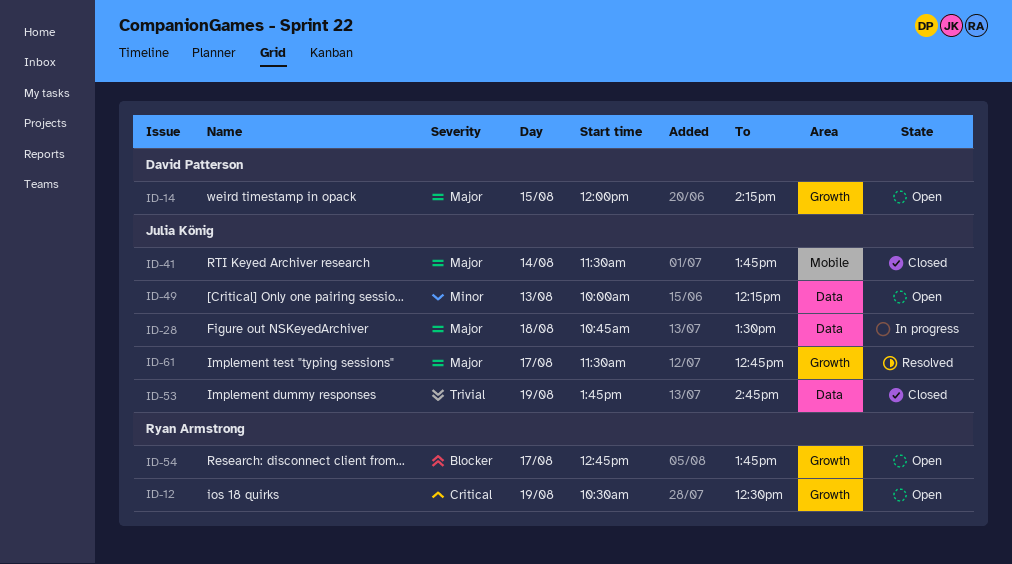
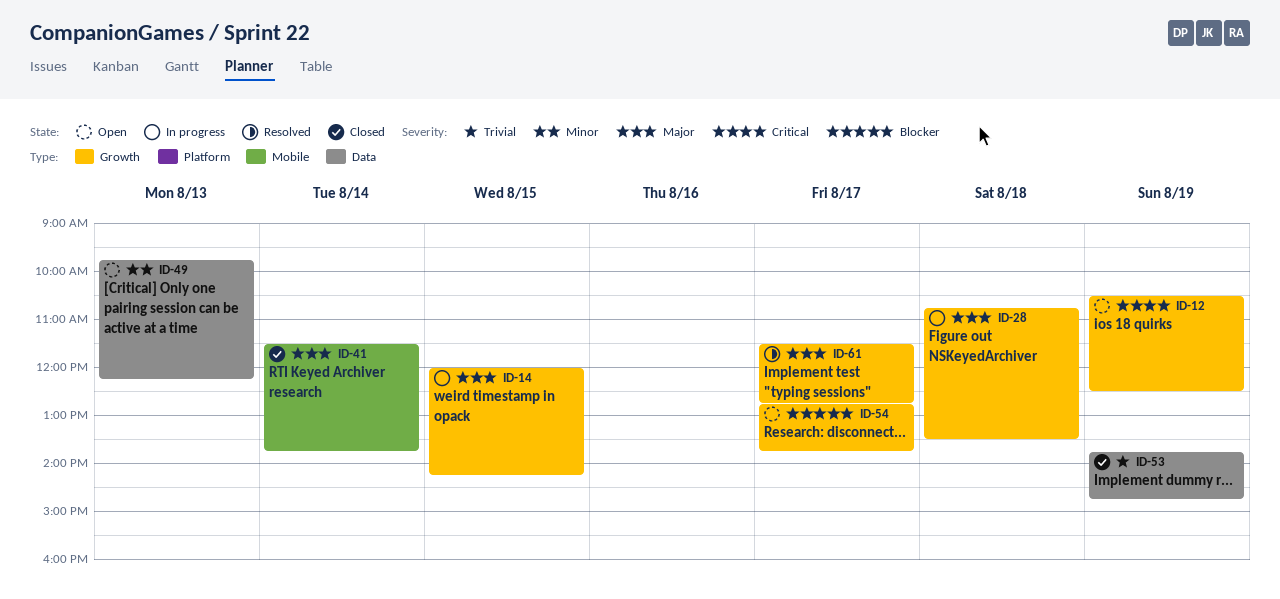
ID-14, status: Open -> In progress
ID-28, label: Data -> Growth
ID-49, begins: 10:00 -> 09:45

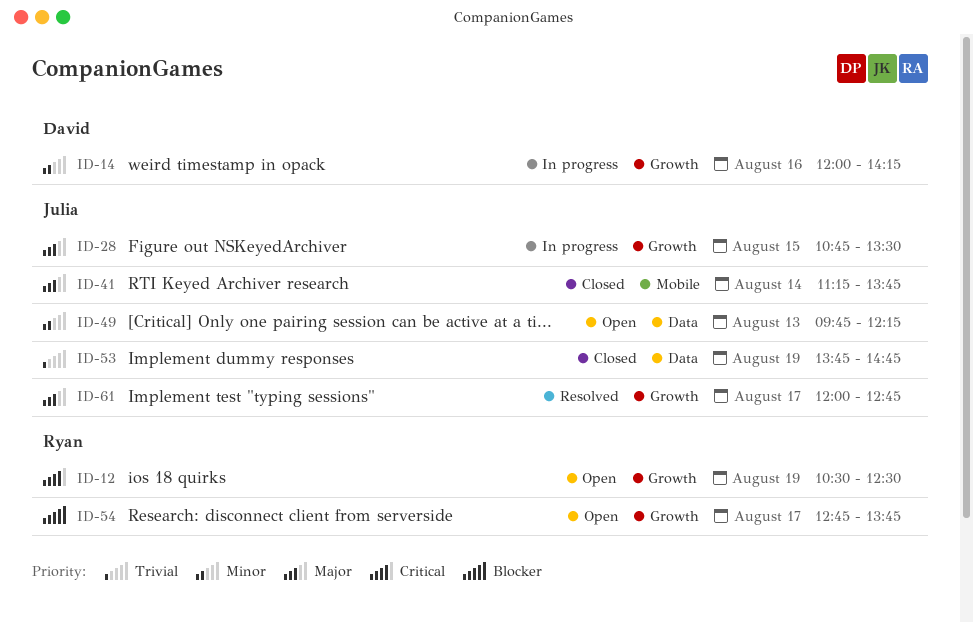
ID-14, priority: Major -> Minor
ID-14, day: Aug 15 -> Aug 16
ID-28, day: Aug 18 -> Aug 15
ID-41, begins: 11:30 -> 11:15
ID-61, begins: 11:30 -> 12:00

